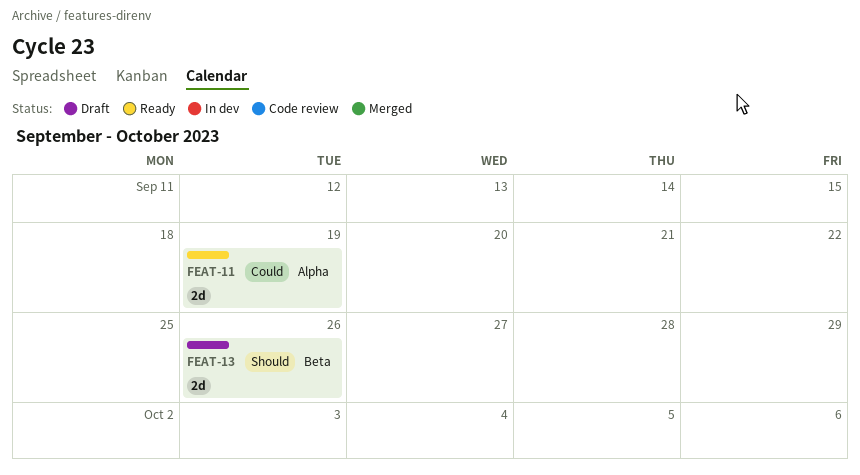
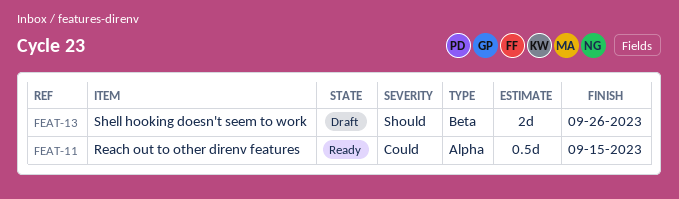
FEAT-11, estimate: 2d -> 0.5d
FEAT-11, due: Sep 19 -> Sep 15

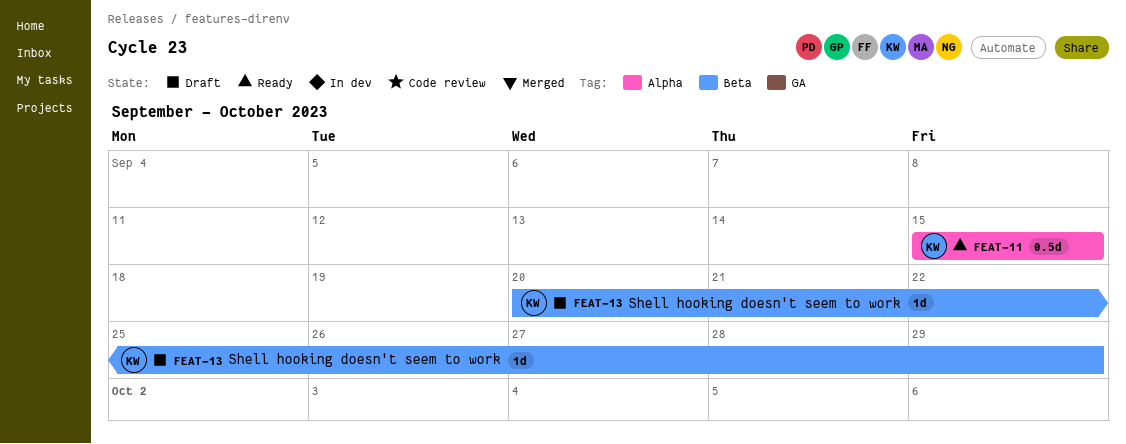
FEAT-13, estimate: 2d -> 1d
FEAT-13, due: Sep 26 -> Sep 29

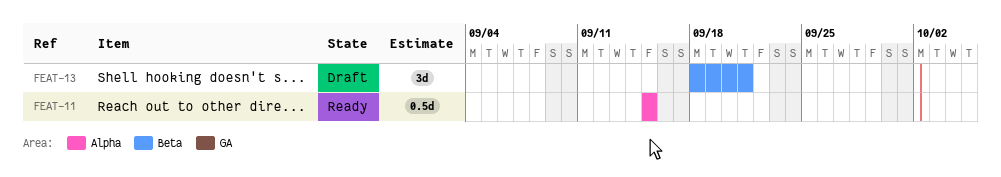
FEAT-13, estimate: 1d -> 3d
FEAT-13, start: Sep 20 -> Sep 18
FEAT-13, due: Sep 29 -> Sep 21

